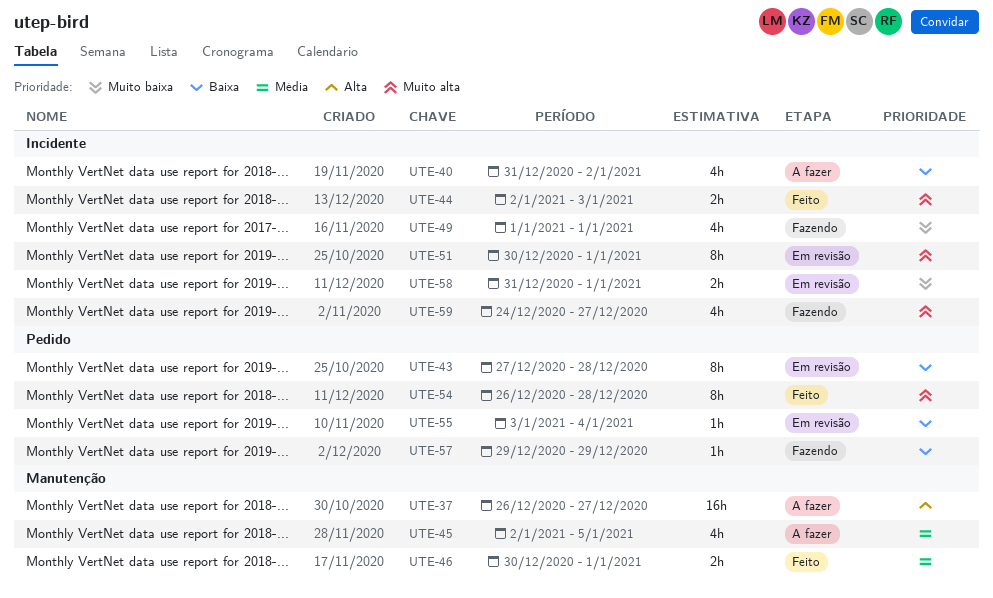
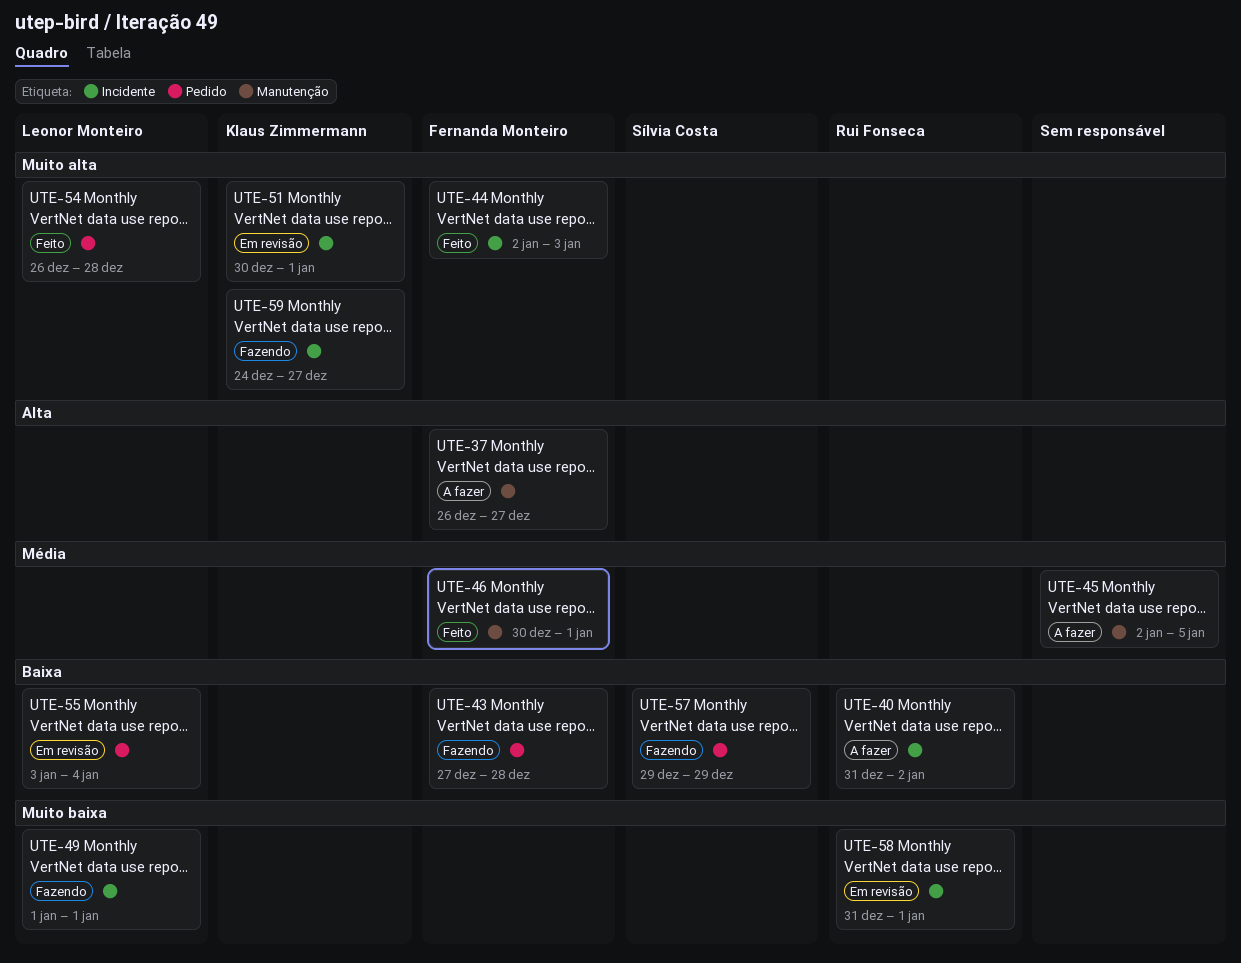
UTE-43, status: Em revisão -> Fazendo

